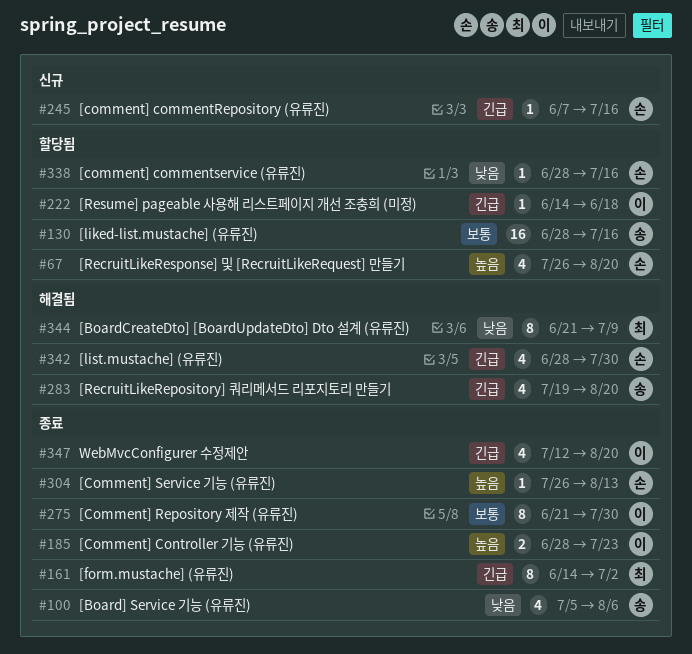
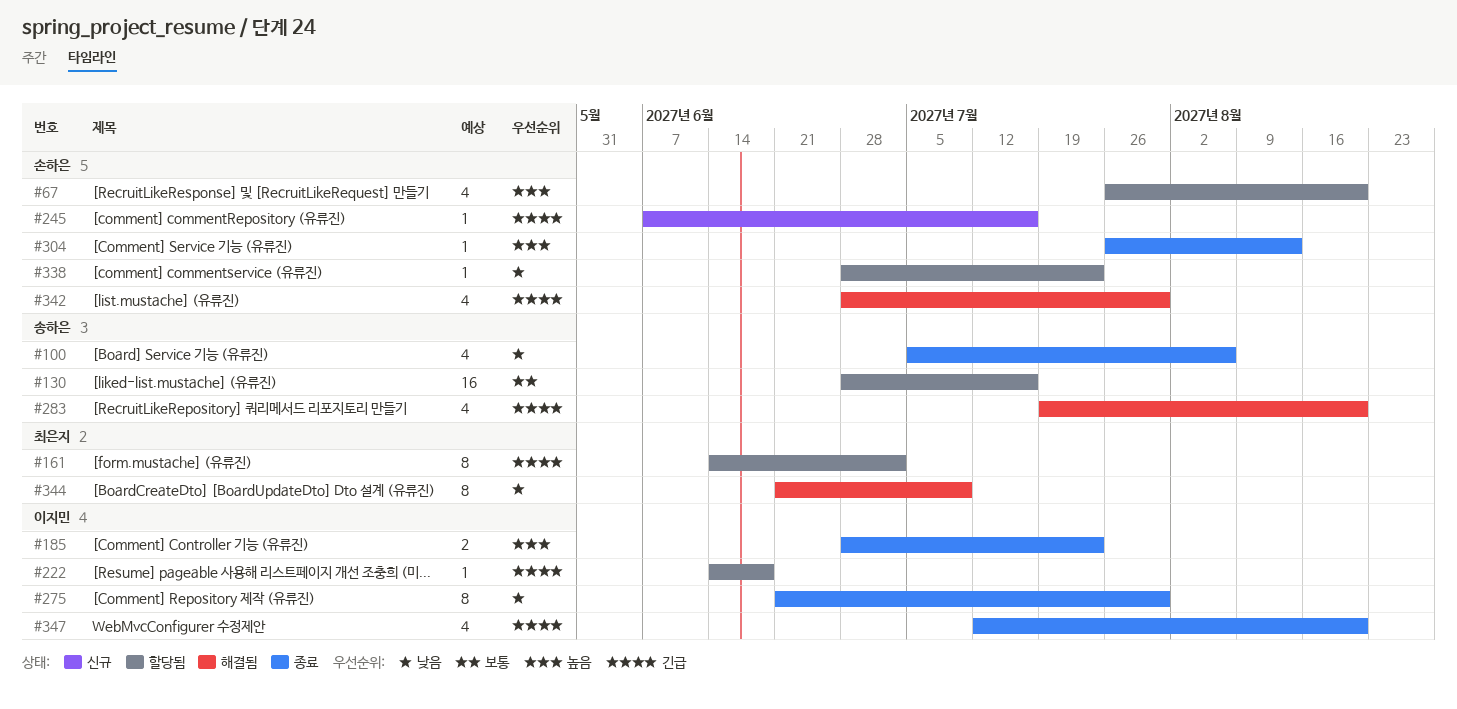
#161, status: 종료 -> 할당됨
#275, priority: 보통 -> 낮음
#338, due: Jul 16 -> Jul 23

